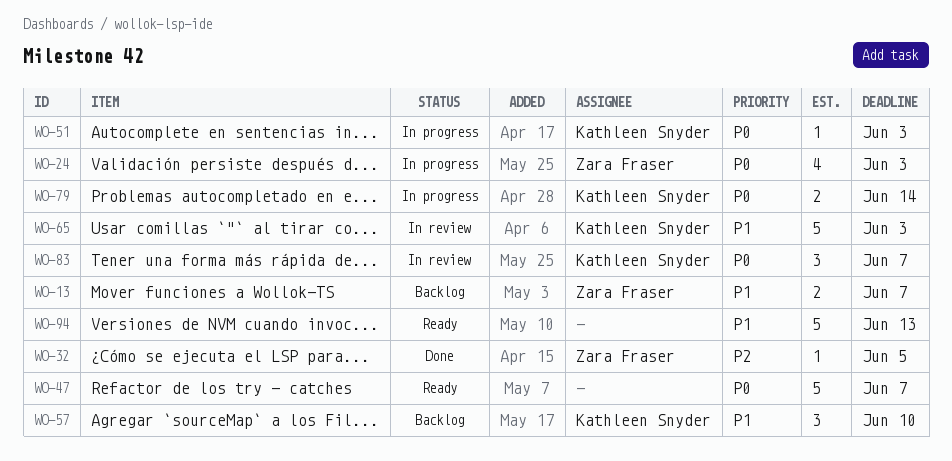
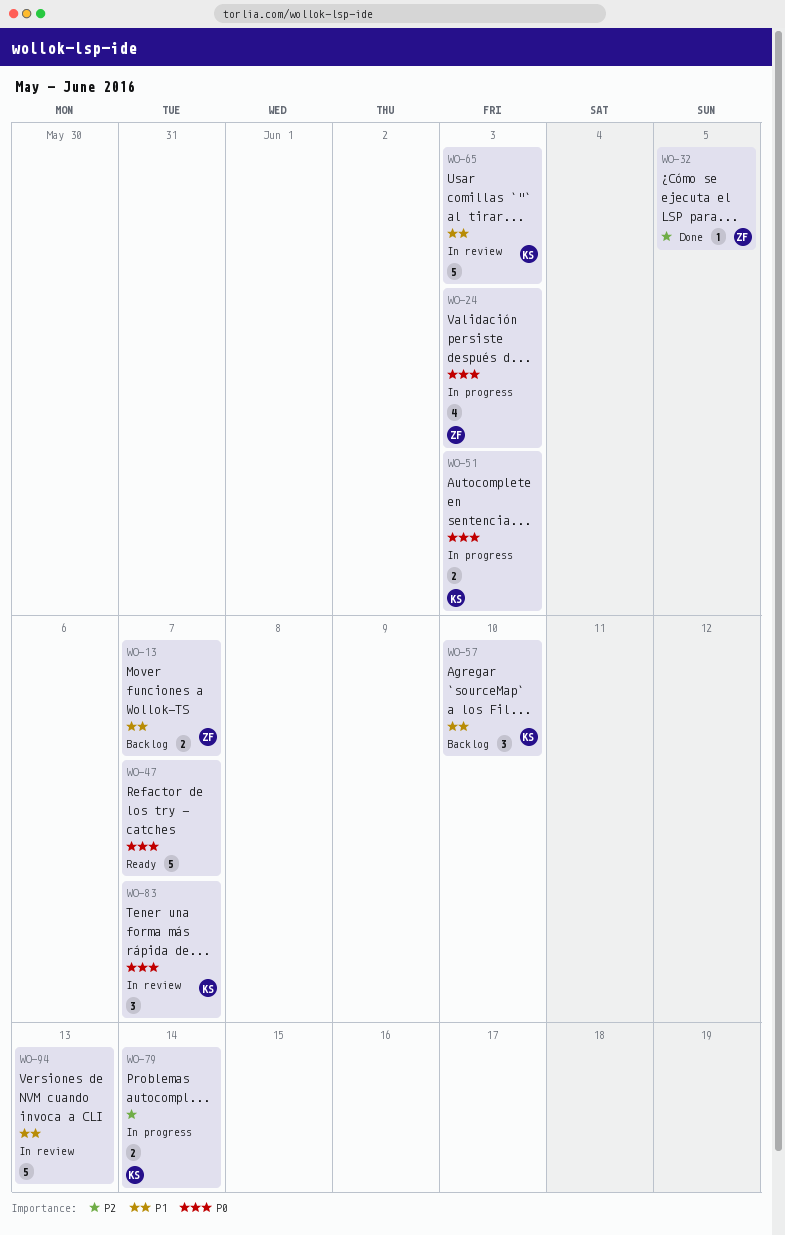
WO-51, estimate: 1 -> 2
WO-79, priority: P0 -> P2
WO-94, status: Ready -> In review

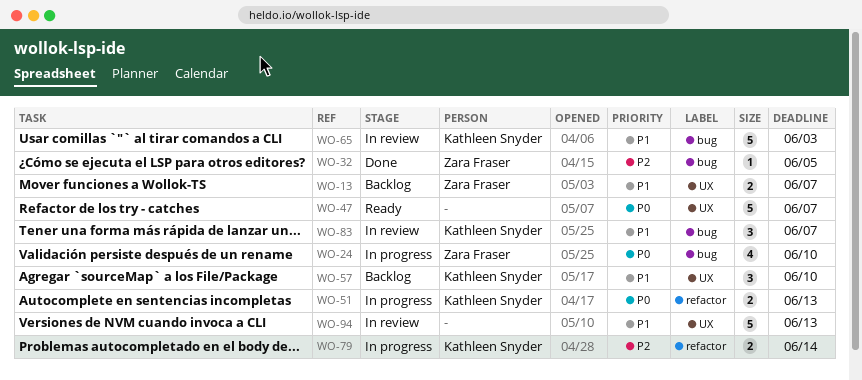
WO-24, due: Jun 3 -> Jun 10
WO-51, due: Jun 3 -> Jun 13
WO-83, priority: P0 -> P1

